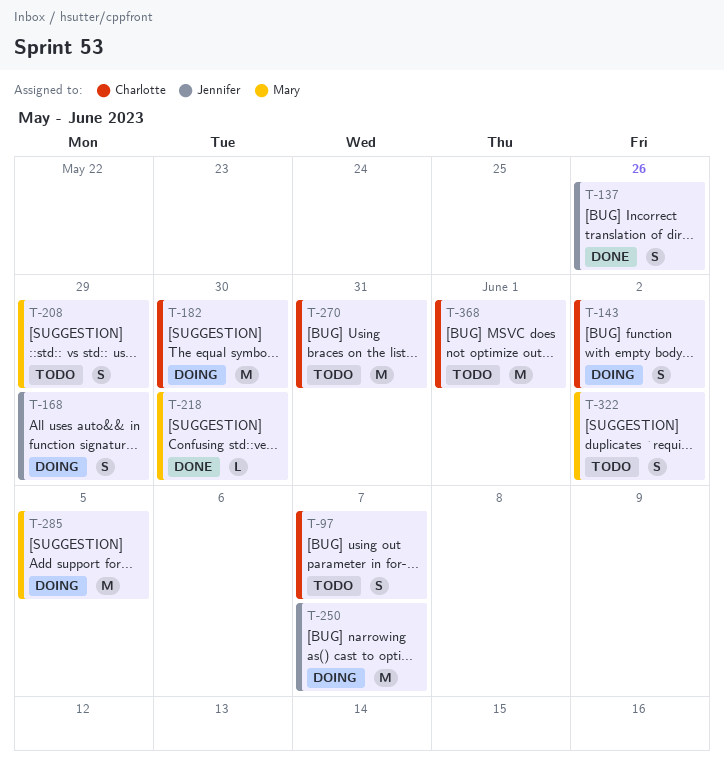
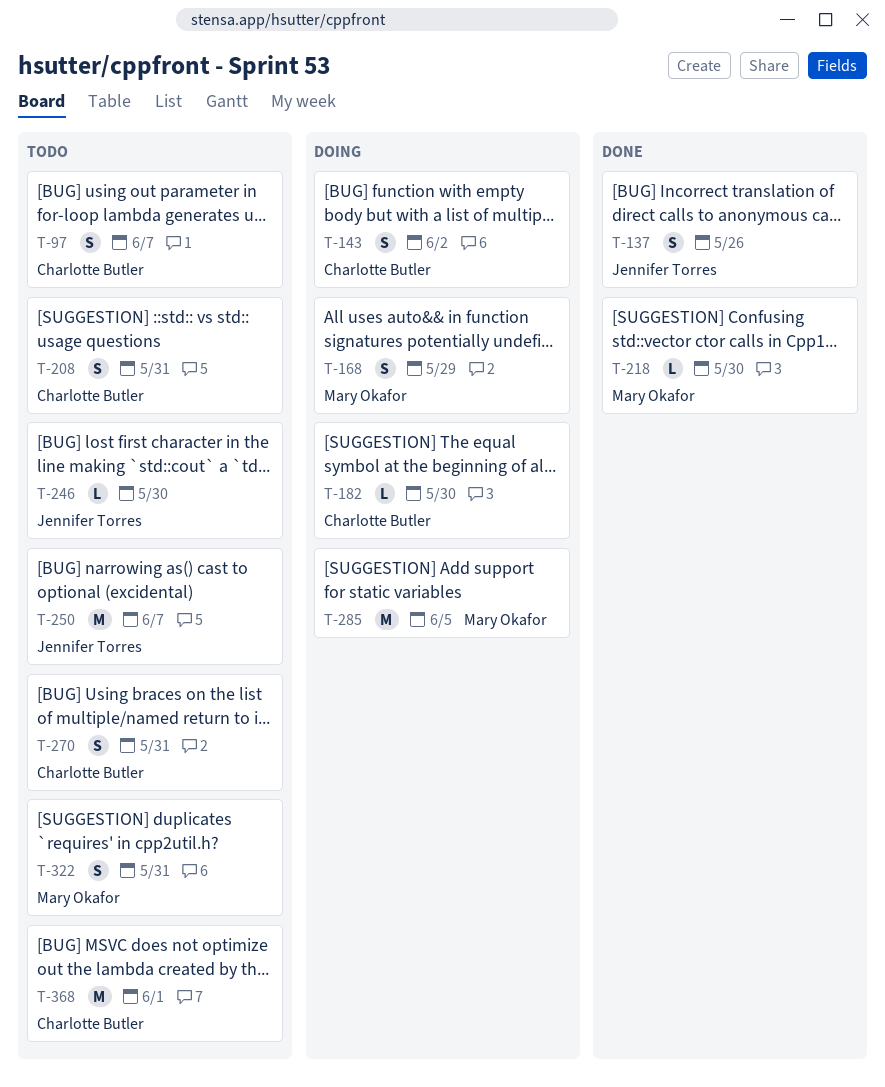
T-168, owner: Jennifer Torres -> Mary Okafor
T-182, estimate: M -> L
T-208, owner: Mary Okafor -> Charlotte Butler
T-208, due: May 29 -> May 31
T-246: none -> present
T-250, status: Doing -> Todo
T-270, estimate: M -> S
T-322, due: Jun 2 -> May 31

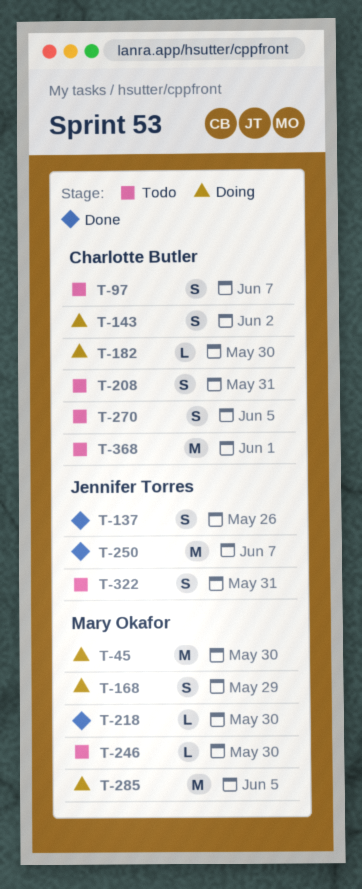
T-45: none -> present
T-246, owner: Jennifer Torres -> Mary Okafor
T-250, status: Todo -> Done
T-270, due: May 31 -> Jun 5
T-322, owner: Mary Okafor -> Jennifer Torres

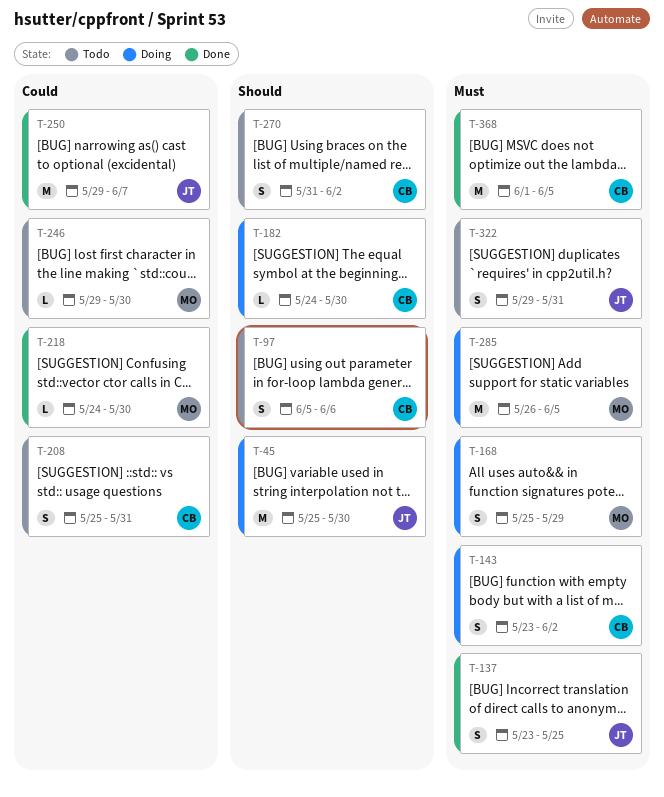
T-45, owner: Mary Okafor -> Jennifer Torres
T-97, due: Jun 7 -> Jun 6
T-137, due: May 26 -> May 25
T-270, due: Jun 5 -> Jun 2
T-368, status: Todo -> Done
T-368, due: Jun 1 -> Jun 5

